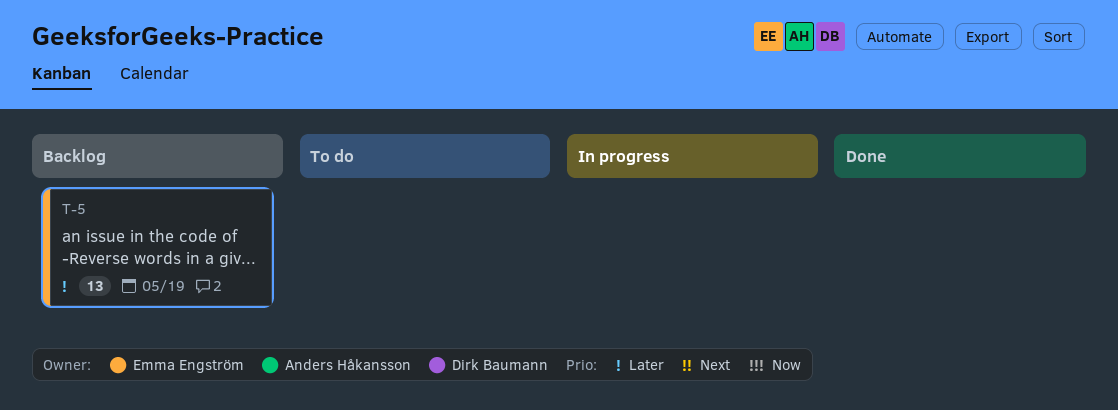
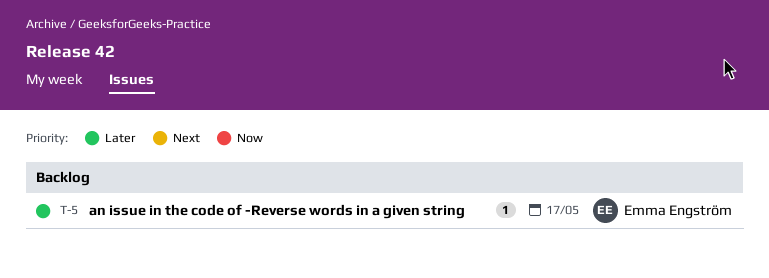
T-5, estimate: 13 -> 1
T-5, due: May 19 -> May 17

